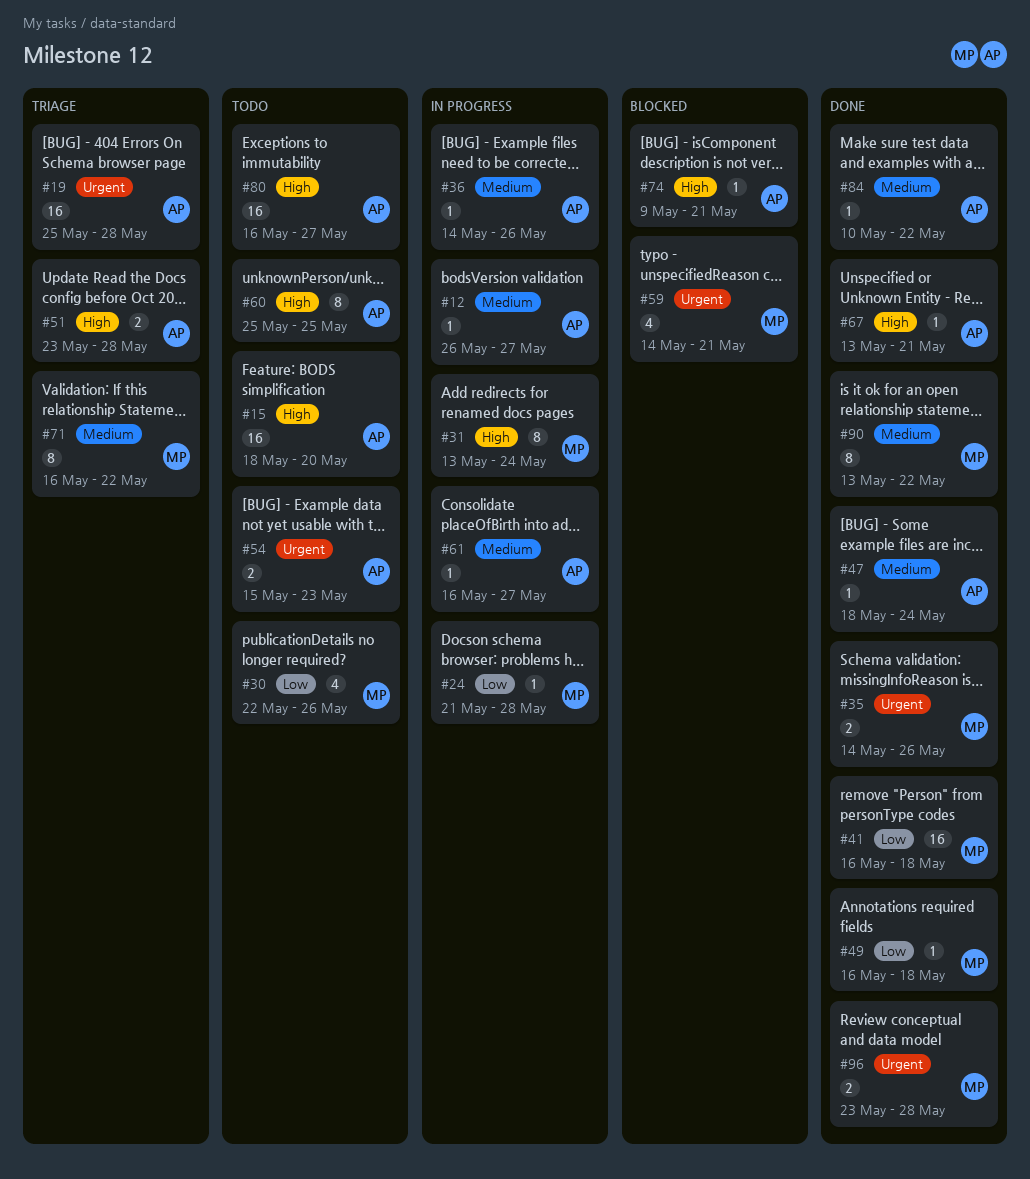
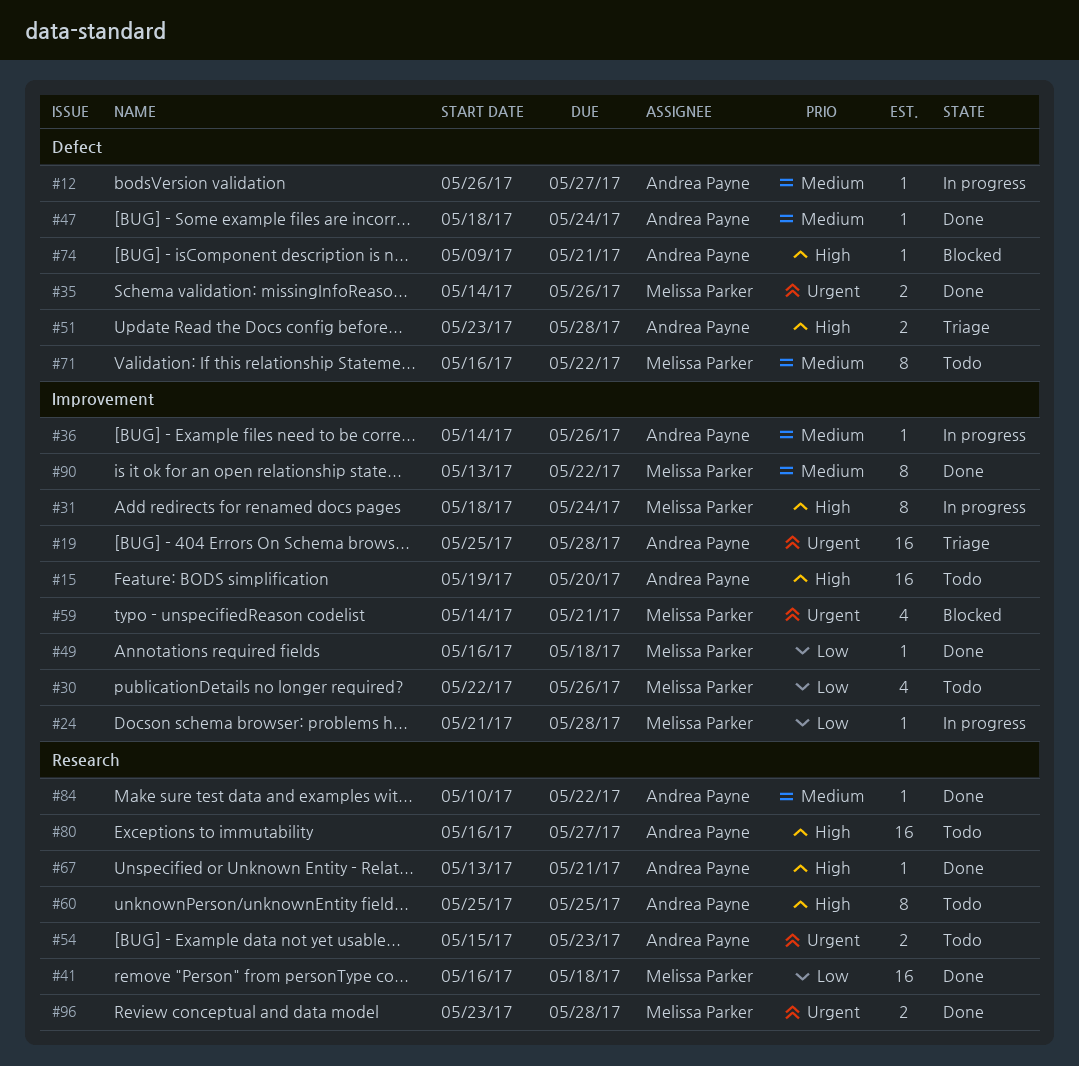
#15, start: May 18 -> May 19
#31, start: May 13 -> May 18
#61: present -> none
#71, status: Triage -> Todo

